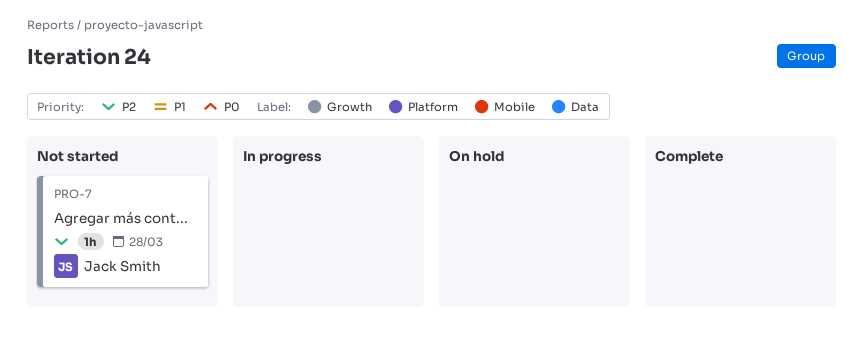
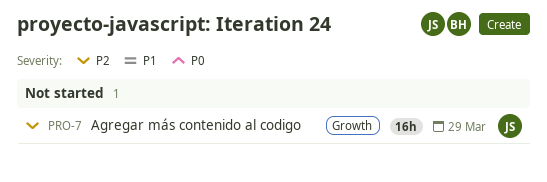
PRO-7, estimate: 1h -> 16h
PRO-7, due: Mar 28 -> Mar 29

